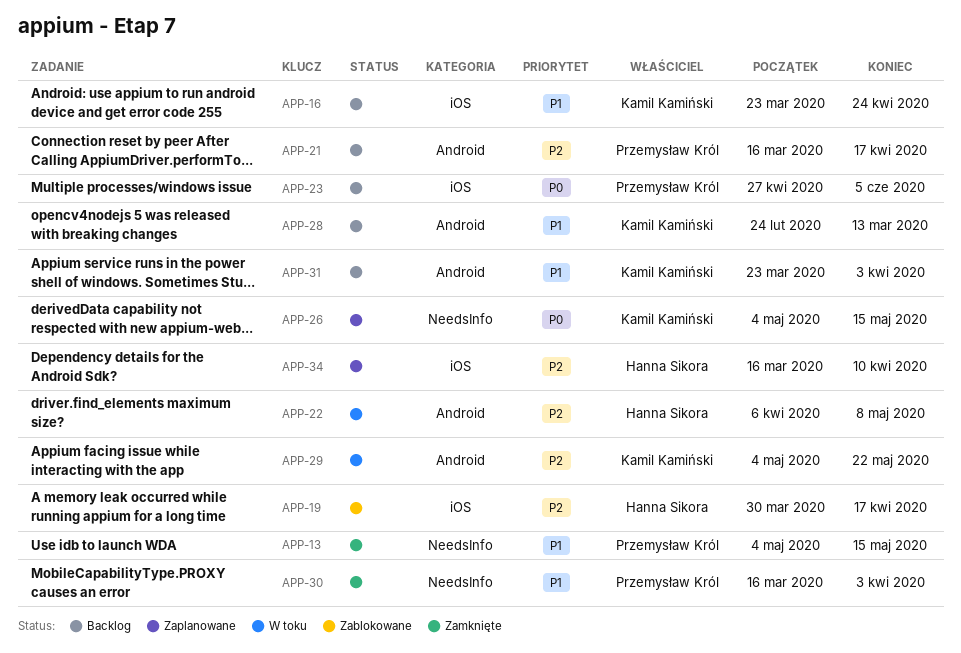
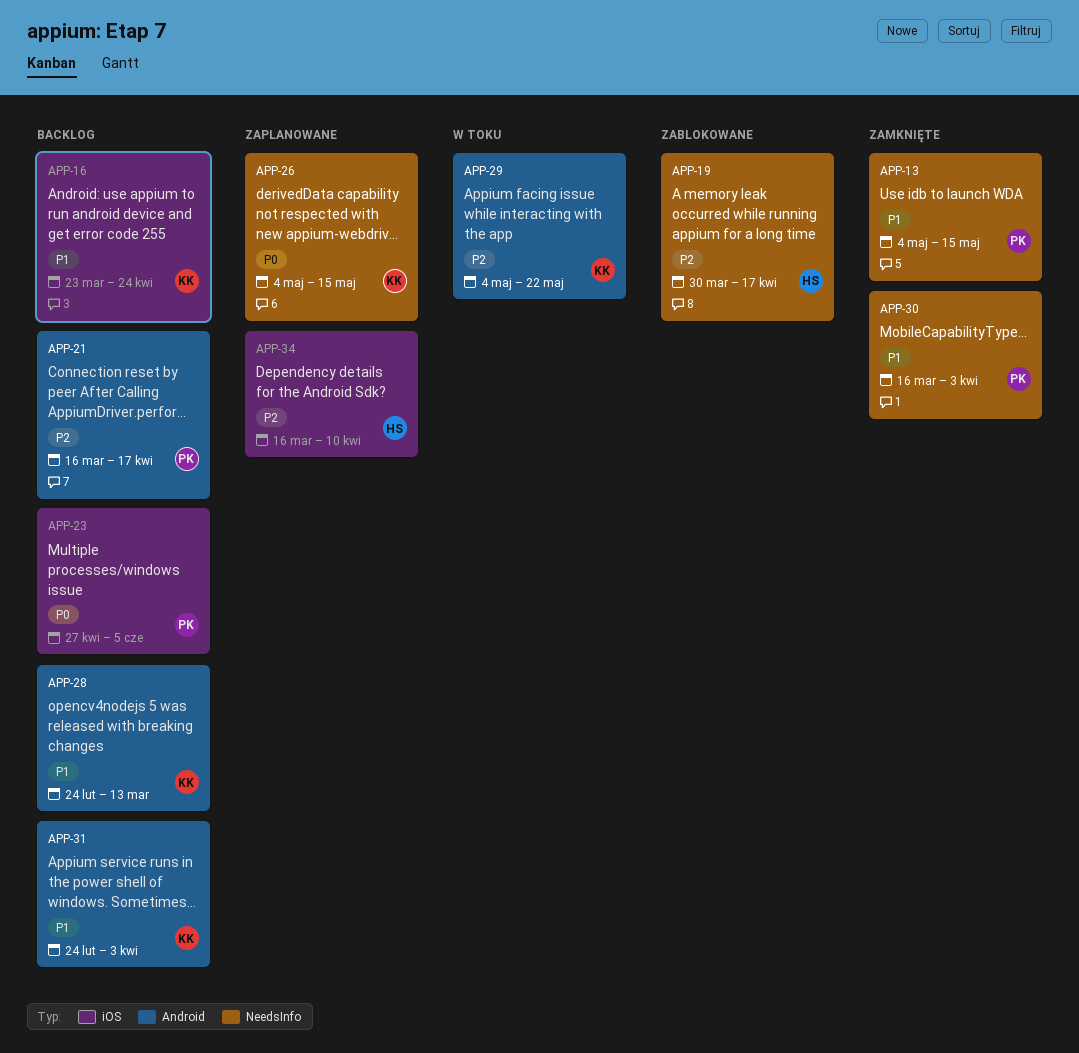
APP-19, label: iOS -> NeedsInfo
APP-22: present -> none
APP-31, start: Mar 23 -> Feb 24

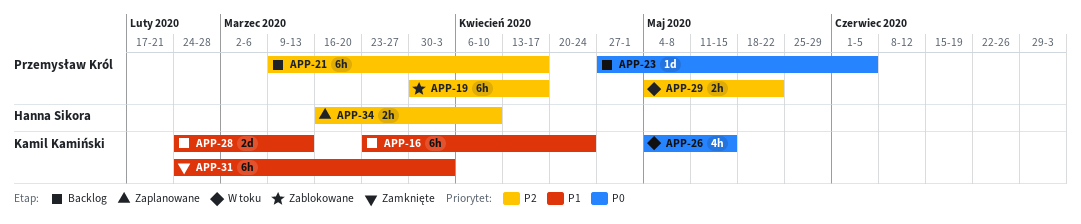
APP-13: present -> none
APP-19, owner: Hanna Sikora -> Przemysław Król
APP-21, start: Mar 16 -> Mar 9
APP-26, status: Zaplanowane -> W toku
APP-29, owner: Kamil Kamiński -> Przemysław Król
APP-30: present -> none
APP-31, status: Backlog -> Zamknięte

